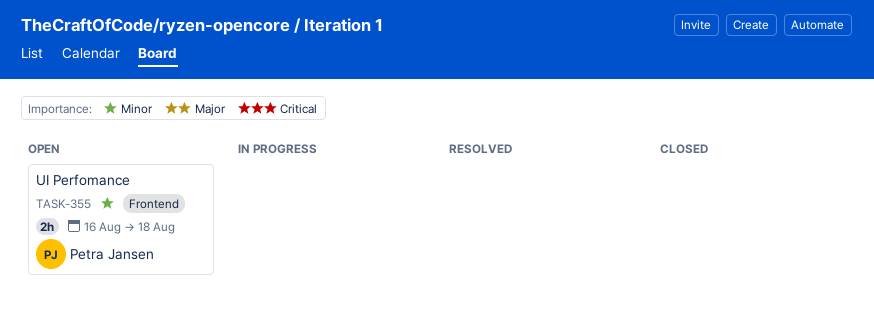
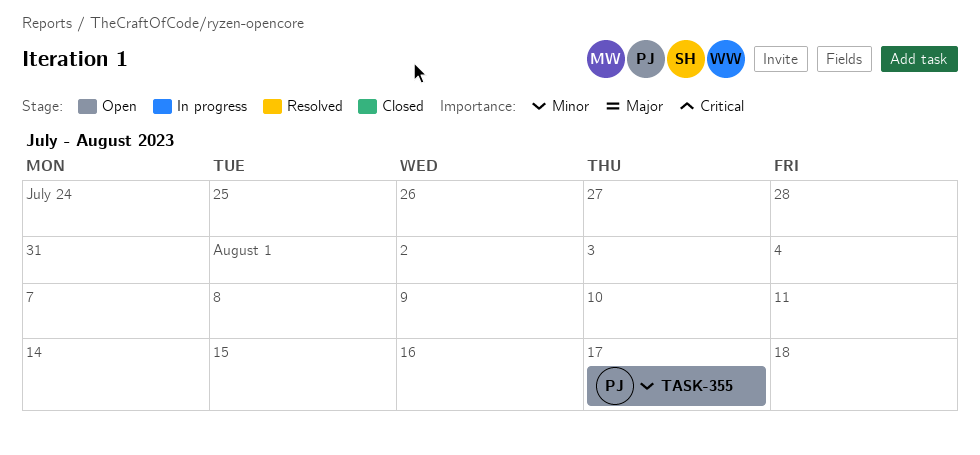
TASK-355, start: Aug 16 -> Aug 17
TASK-355, due: Aug 18 -> Aug 17

